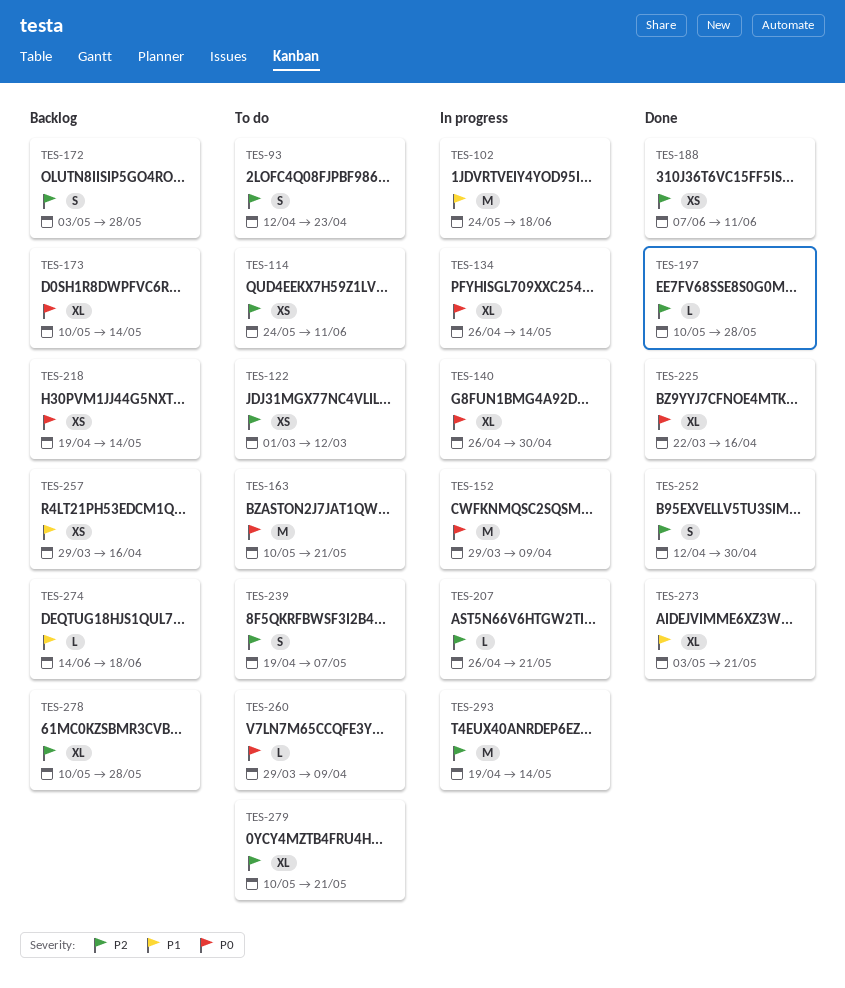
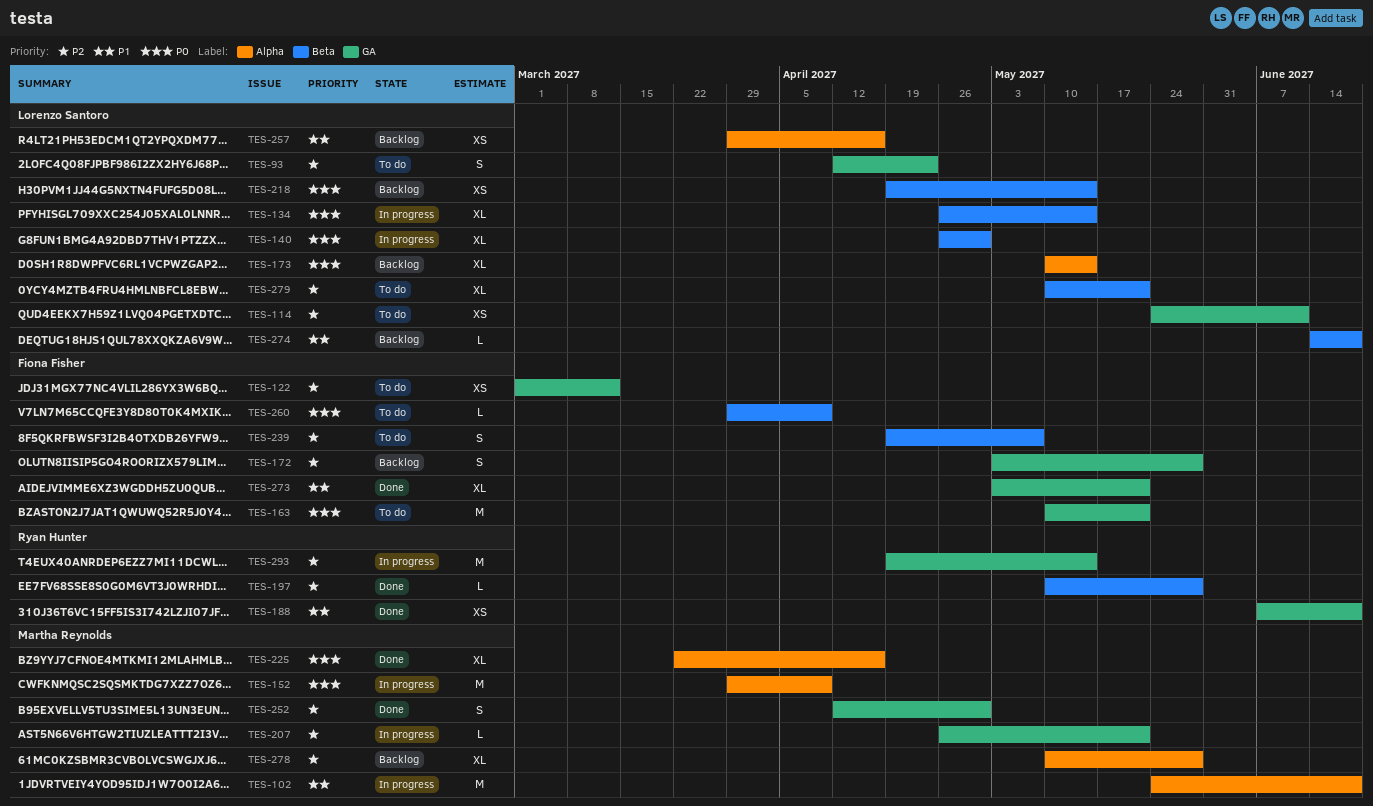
TES-188, priority: P2 -> P1
TES-188, due: Jun 11 -> Jun 18

